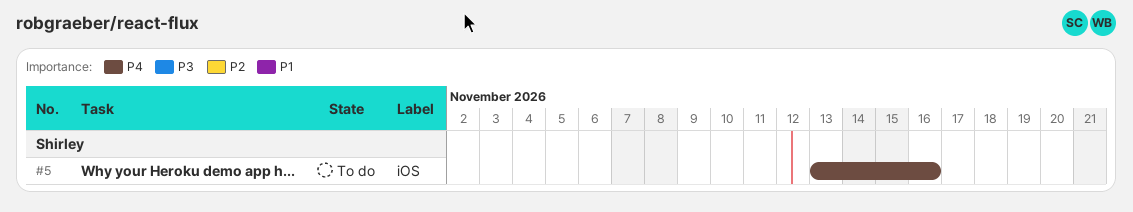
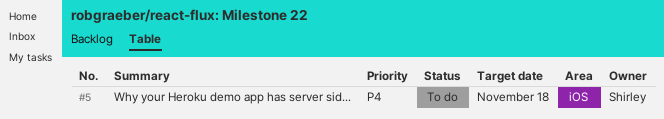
#5, due: Nov 16 -> Nov 18

